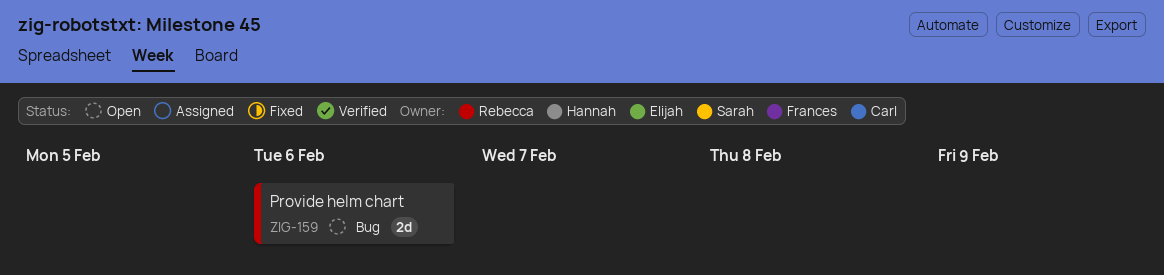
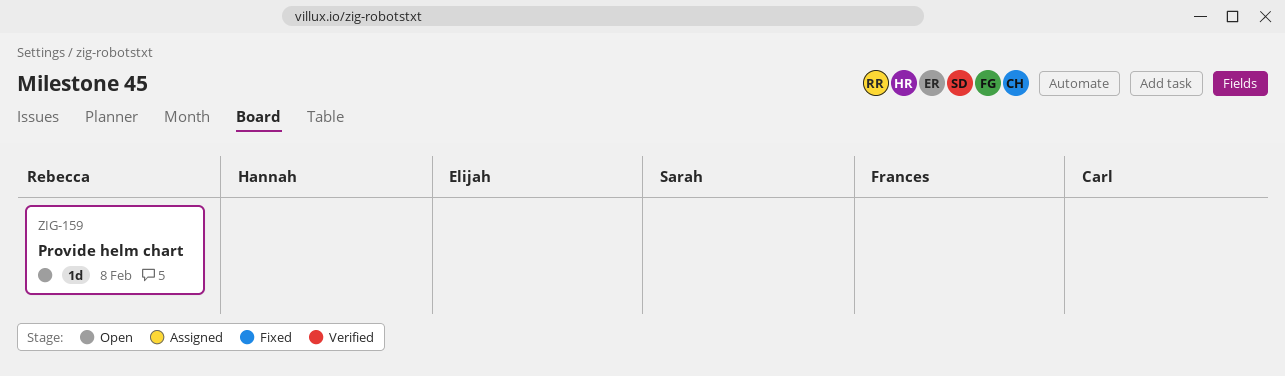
ZIG-159, estimate: 2d -> 1d
ZIG-159, due: Feb 6 -> Feb 8

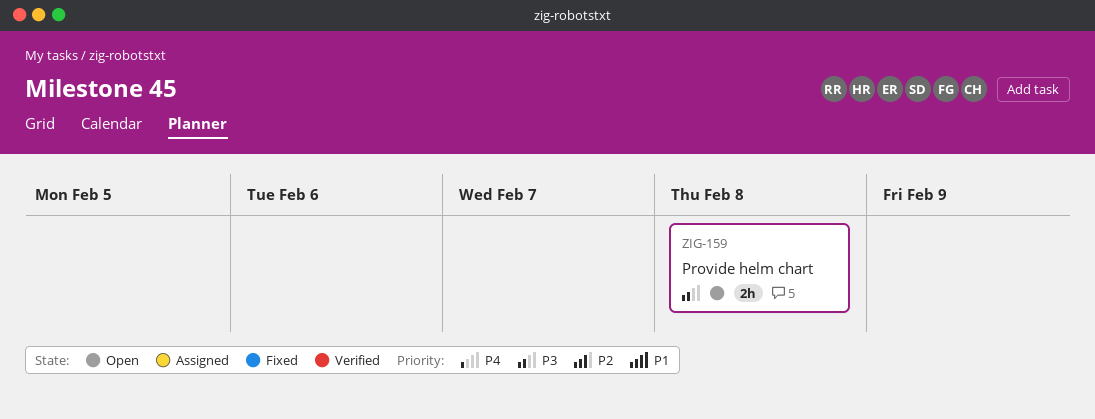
ZIG-159, estimate: 1d -> 2h

